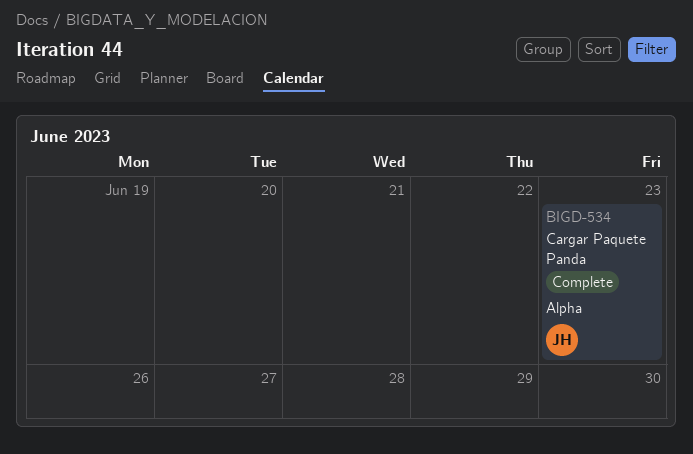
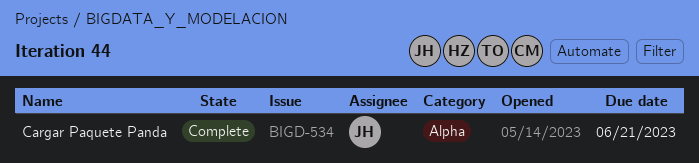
BIGD-534, due: Jun 23 -> Jun 21

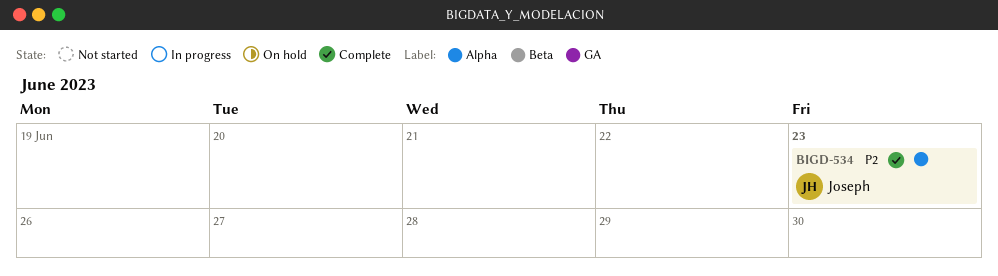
BIGD-534, due: Jun 21 -> Jun 23

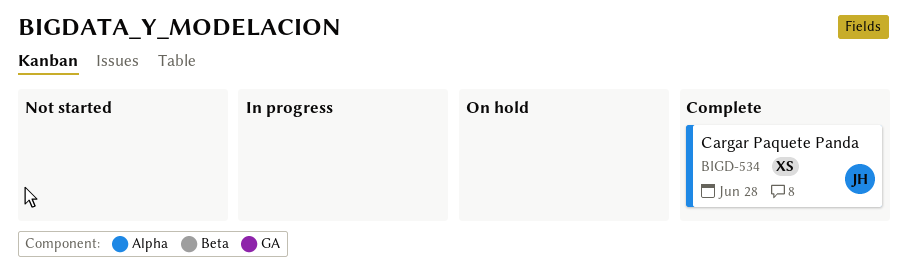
BIGD-534, due: Jun 23 -> Jun 28

